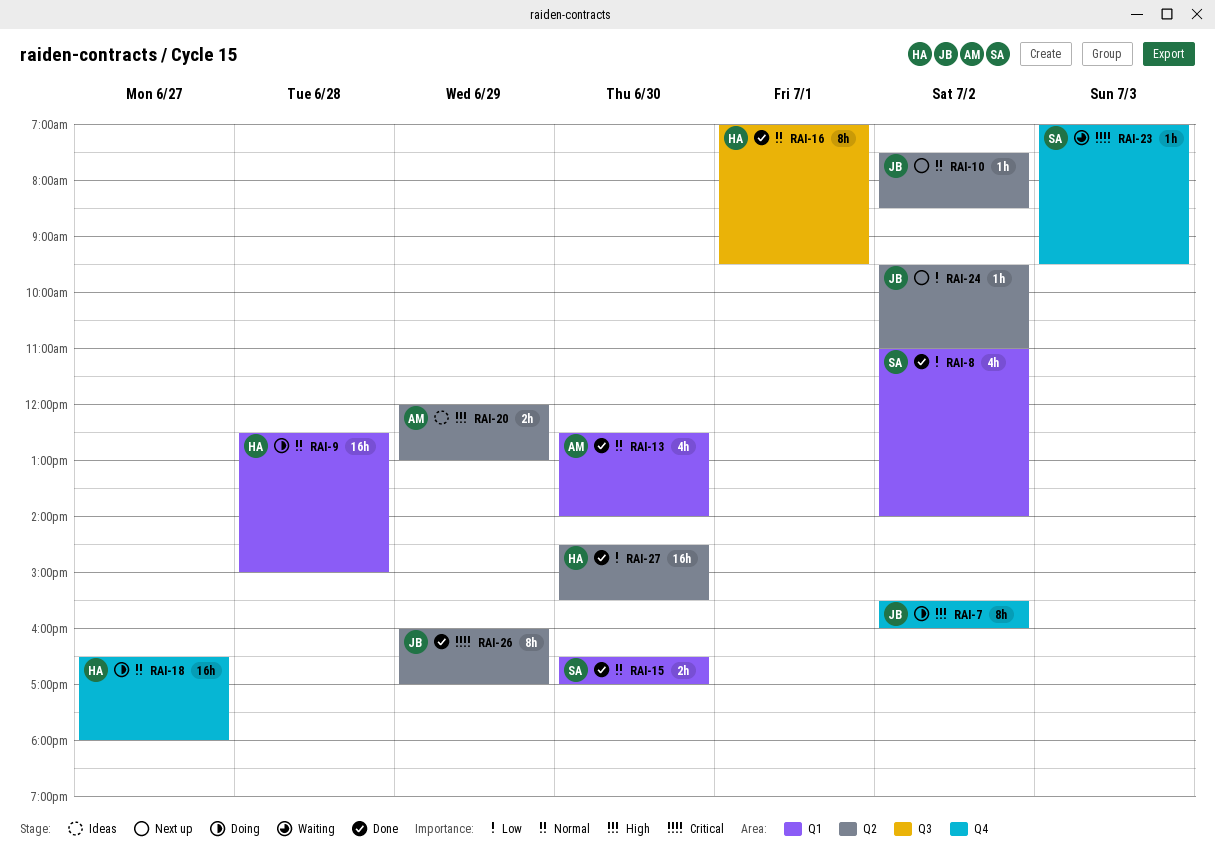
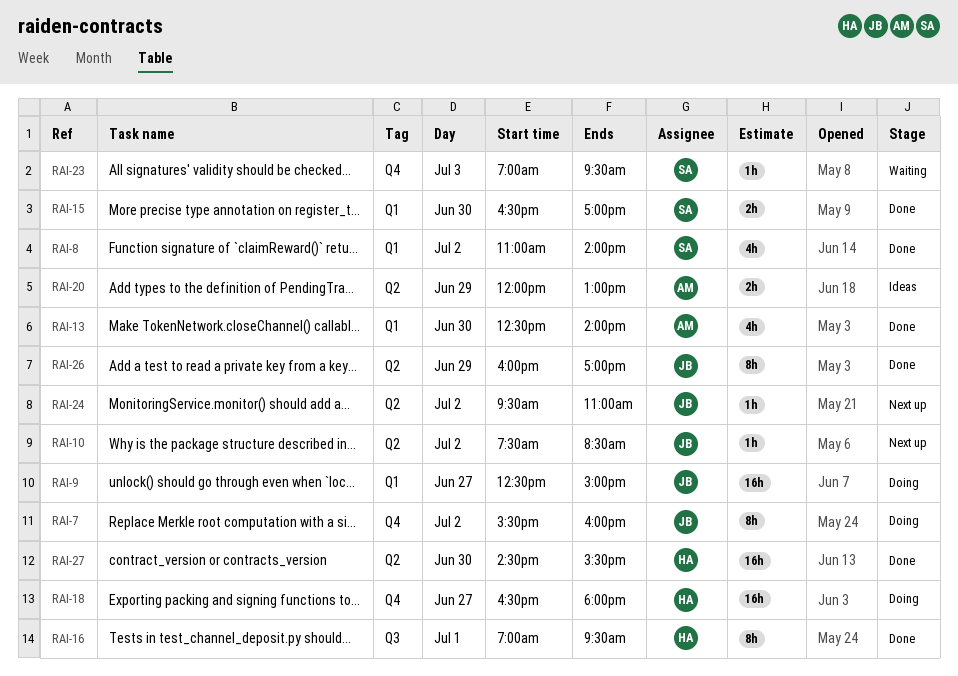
RAI-9, owner: HA -> JB
RAI-9, day: Jun 28 -> Jun 27

